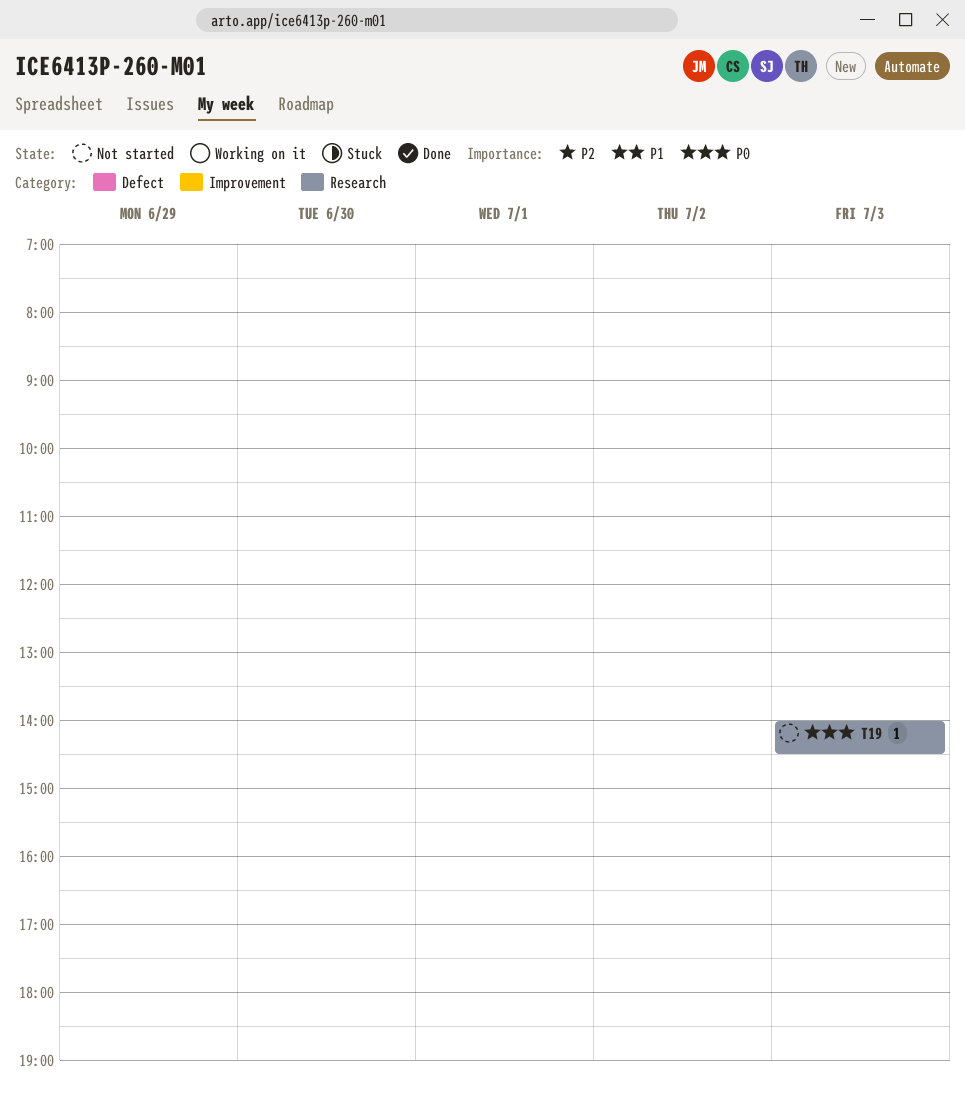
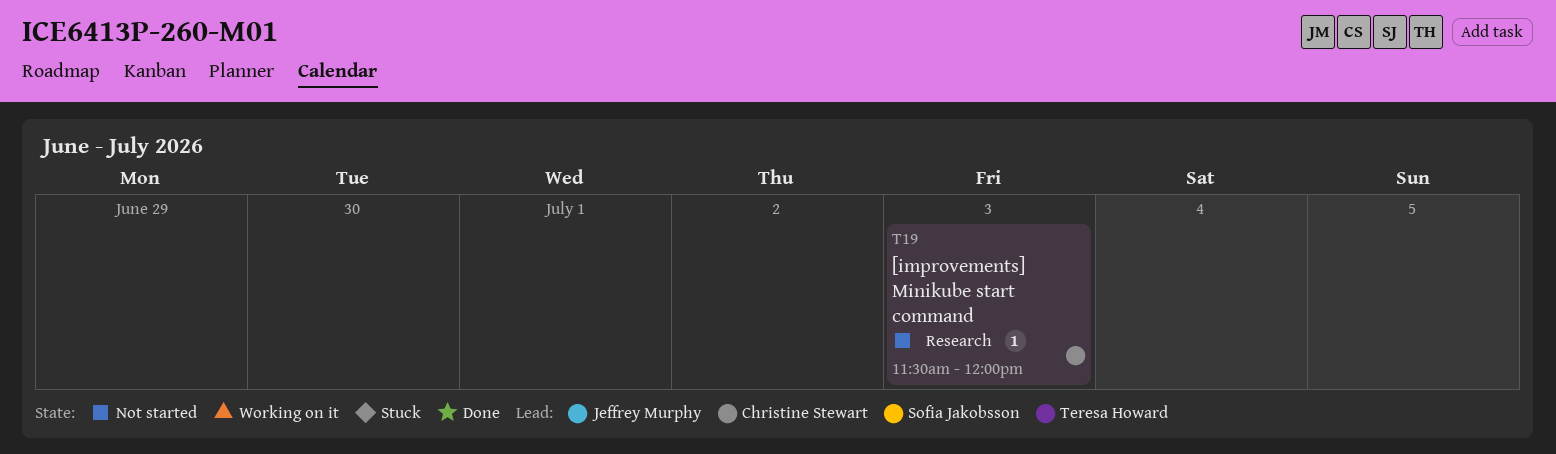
T19, begins: 14:00 -> 11:30
T19, ends: 14:30 -> 12:00

